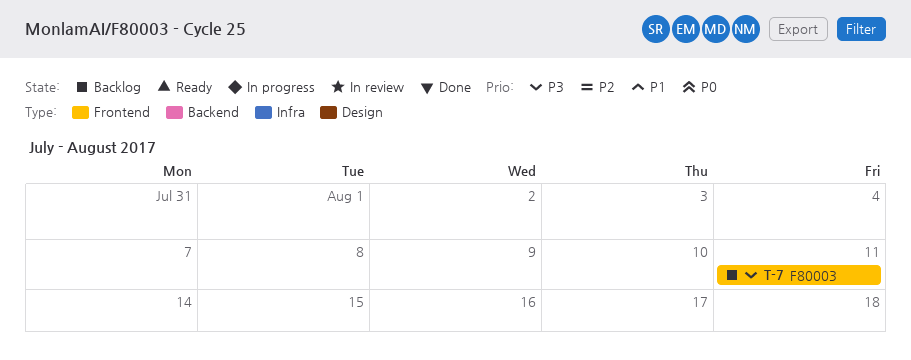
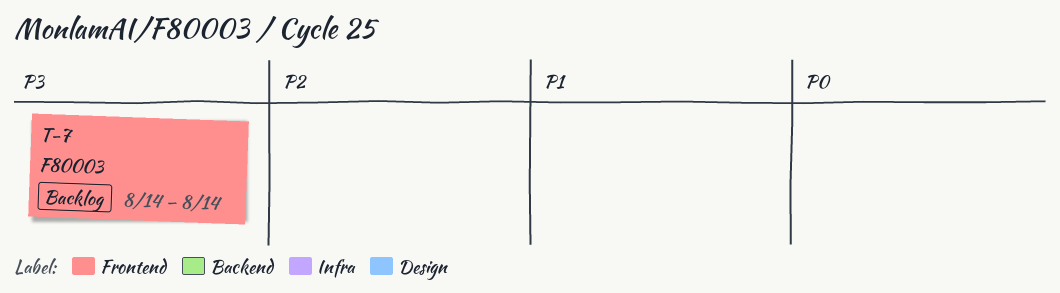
T-7, start: Aug 11 -> Aug 14
T-7, due: Aug 11 -> Aug 14

